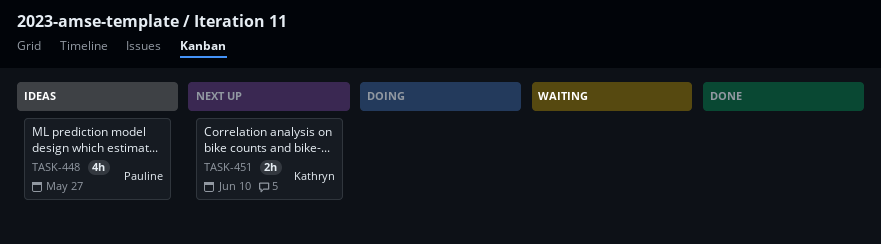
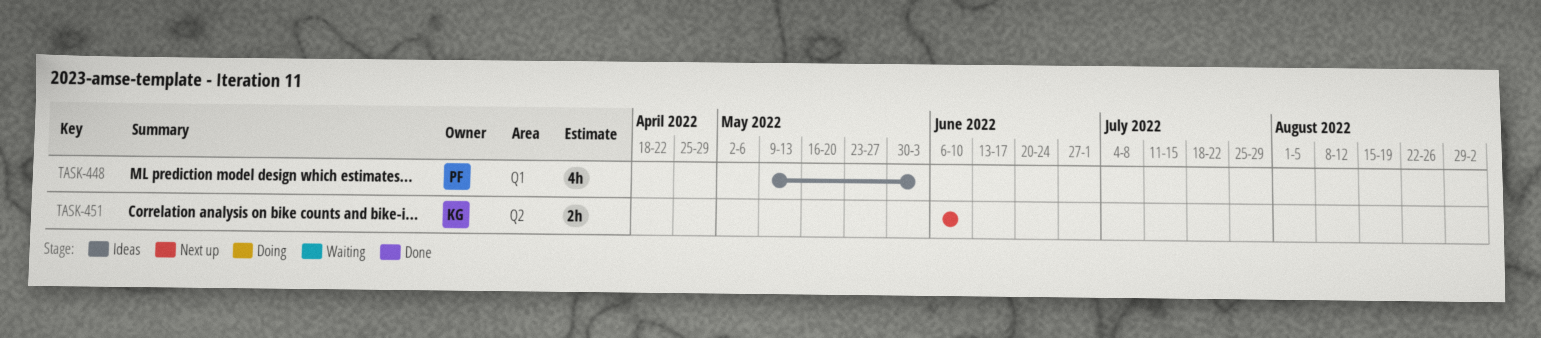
TASK-448, due: May 27 -> Jun 3

